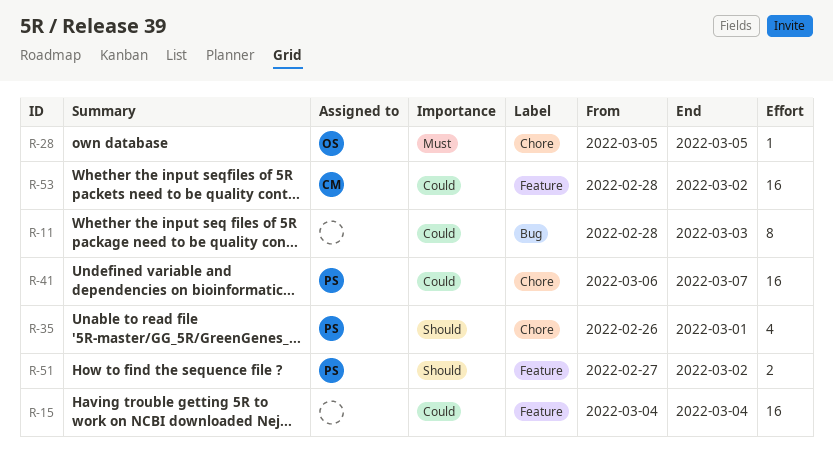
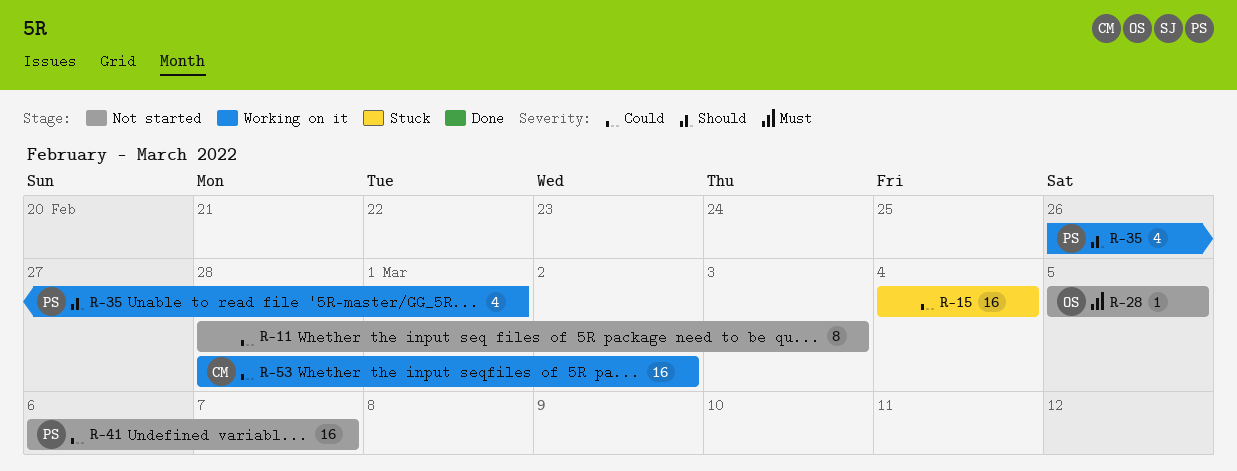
R-51: present -> none

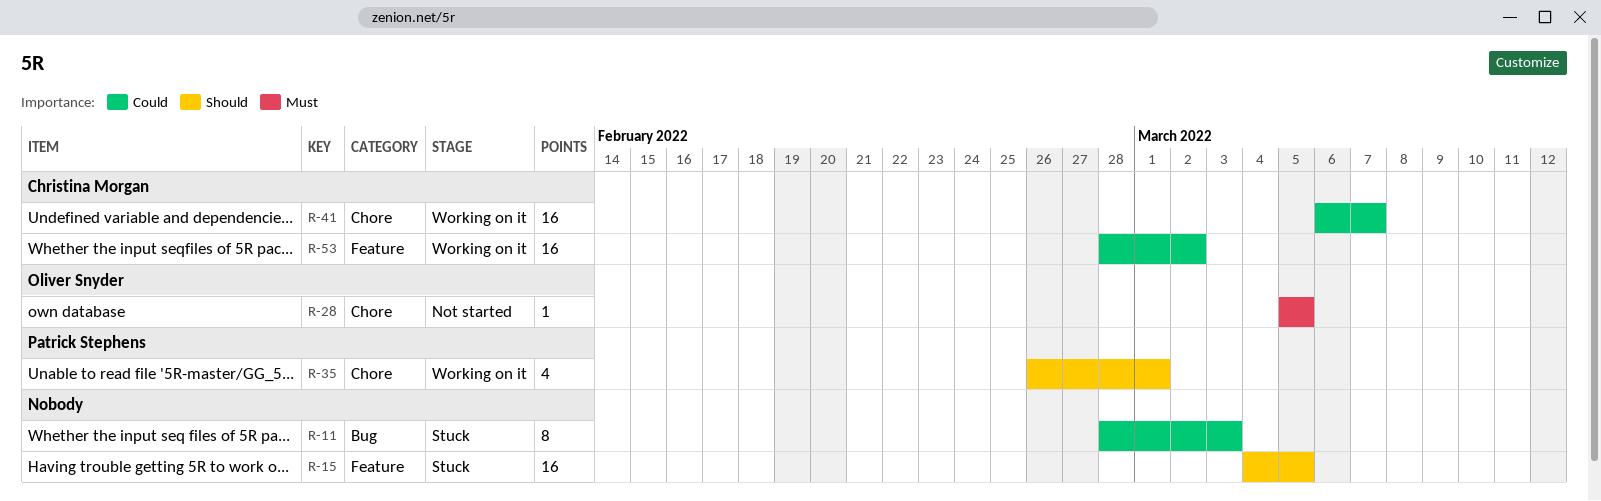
R-11, status: Not started -> Stuck
R-15, priority: Could -> Should
R-15, due: Mar 4 -> Mar 5
R-41, status: Not started -> Working on it
R-41, owner: Patrick Stephens -> Christina Morgan

